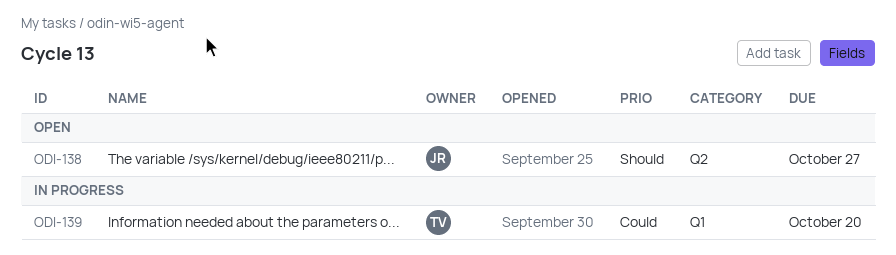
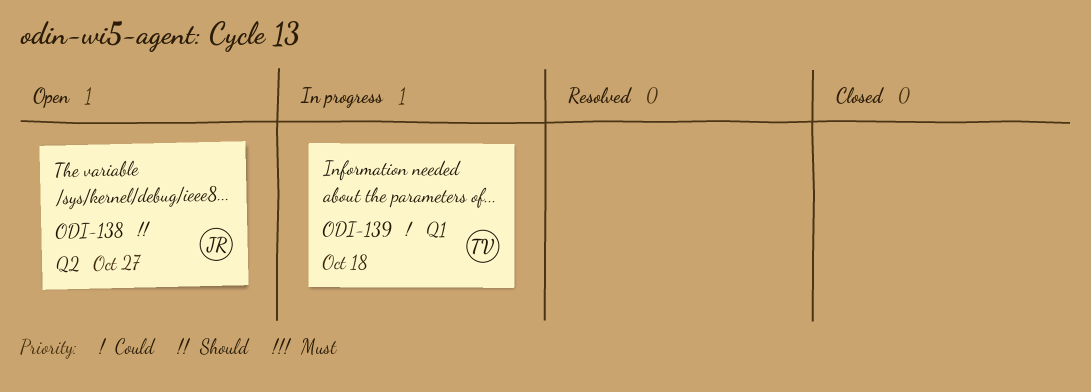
ODI-139, due: Oct 20 -> Oct 18

